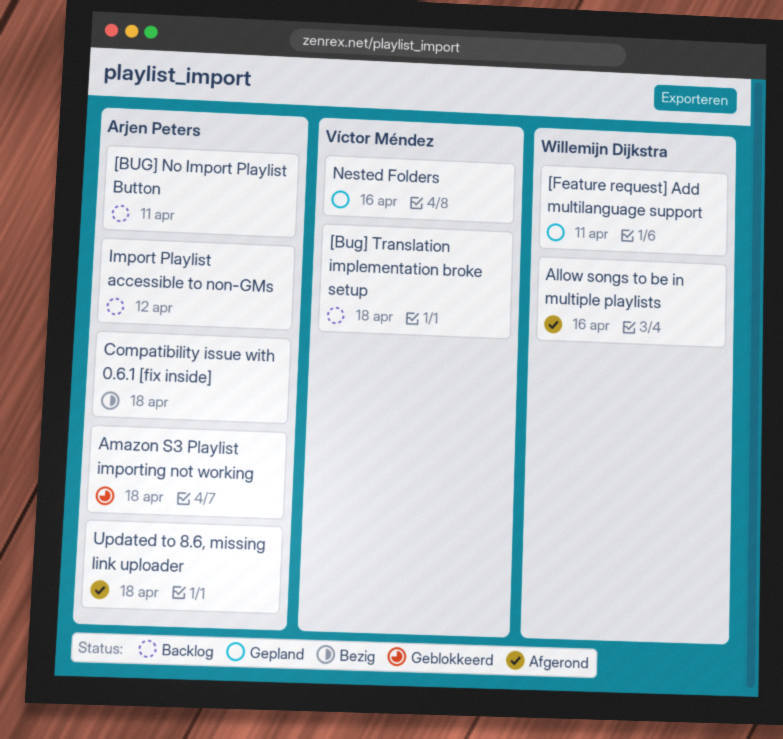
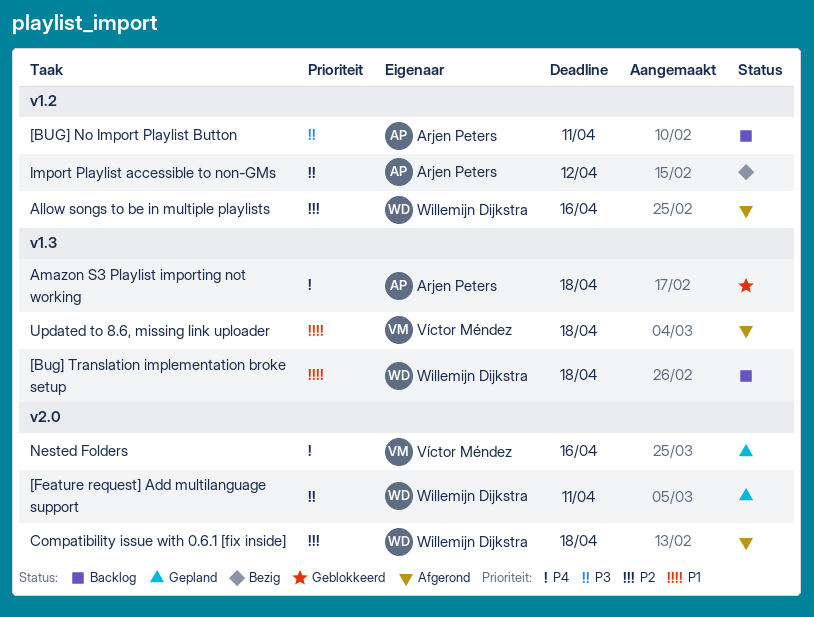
[Bug] Translation implementation broke setup, owner: Víctor Méndez -> Willemijn Dijkstra
Compatibility issue with 0.6.1 [fix inside], status: Bezig -> Afgerond
Compatibility issue with 0.6.1 [fix inside], owner: Arjen Peters -> Willemijn Dijkstra
Import Playlist accessible to non-GMs, status: Backlog -> Bezig
Updated to 8.6, missing link uploader, owner: Arjen Peters -> Víctor Méndez

